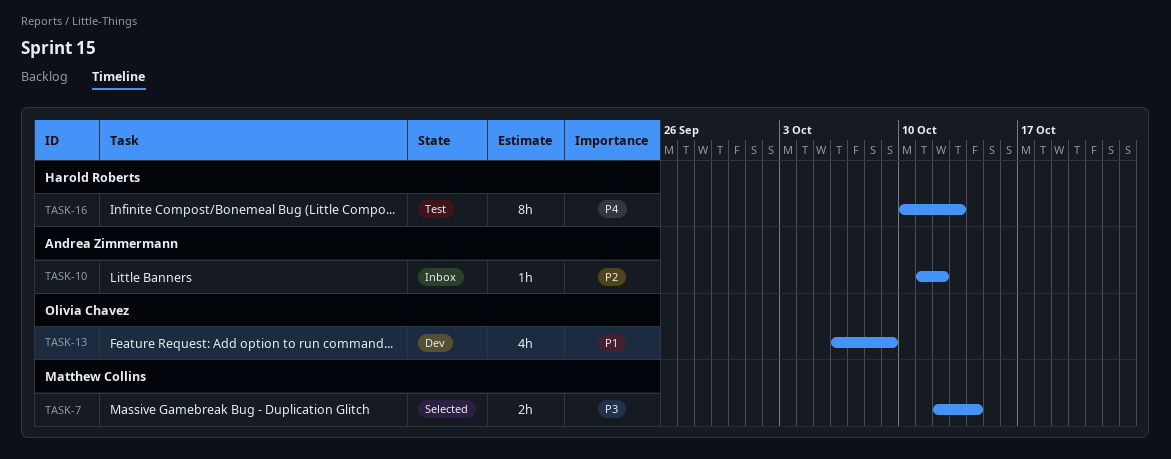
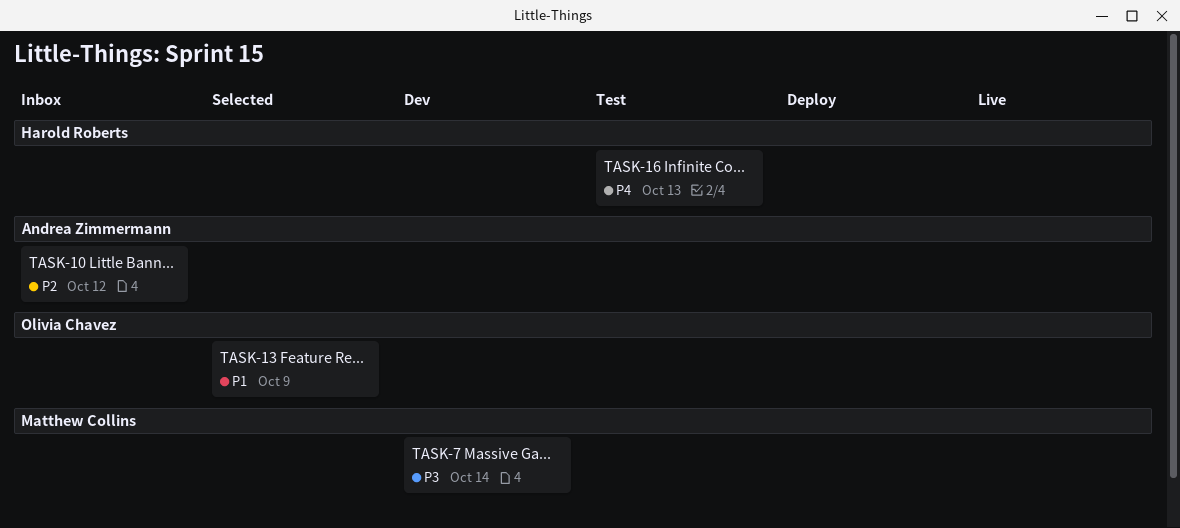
TASK-7, status: Selected -> Dev
TASK-13, status: Dev -> Selected

